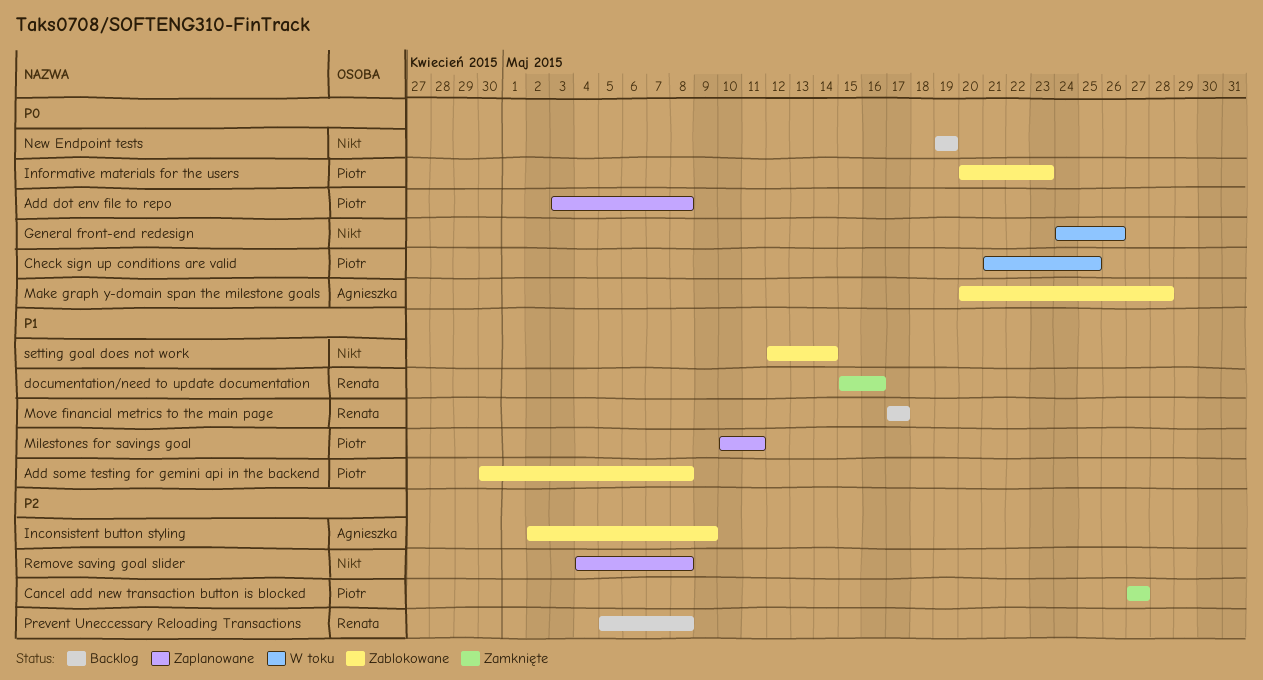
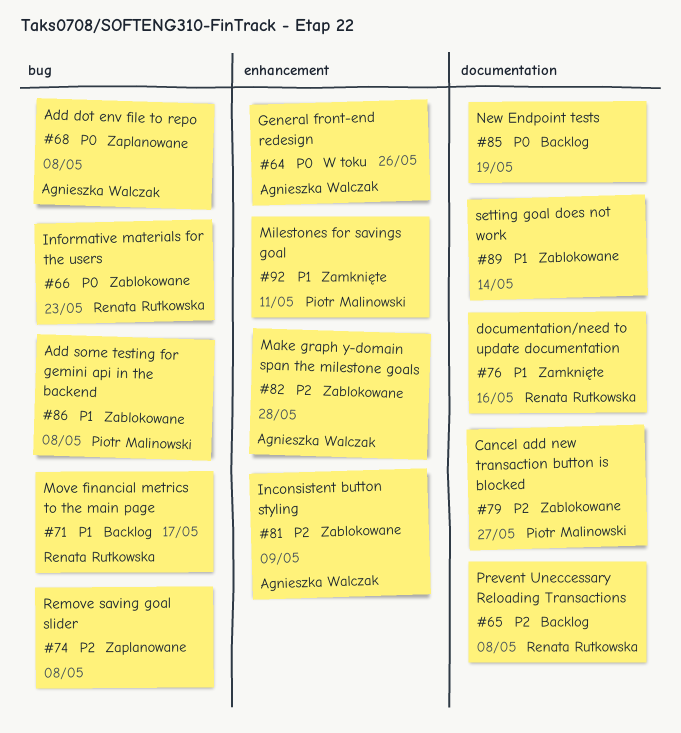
Add dot env file to repo, owner: Piotr Malinowski -> Agnieszka Walczak
Cancel add new transaction button is blocked, status: Zamknięte -> Zablokowane
Check sign up conditions are valid: present -> none
General front-end redesign, owner: none -> Agnieszka Walczak
Informative materials for the users, owner: Piotr Malinowski -> Renata Rutkowska
Make graph y-domain span the milestone goals, priority: P0 -> P2
Milestones for savings goal, status: Zaplanowane -> Zamknięte

